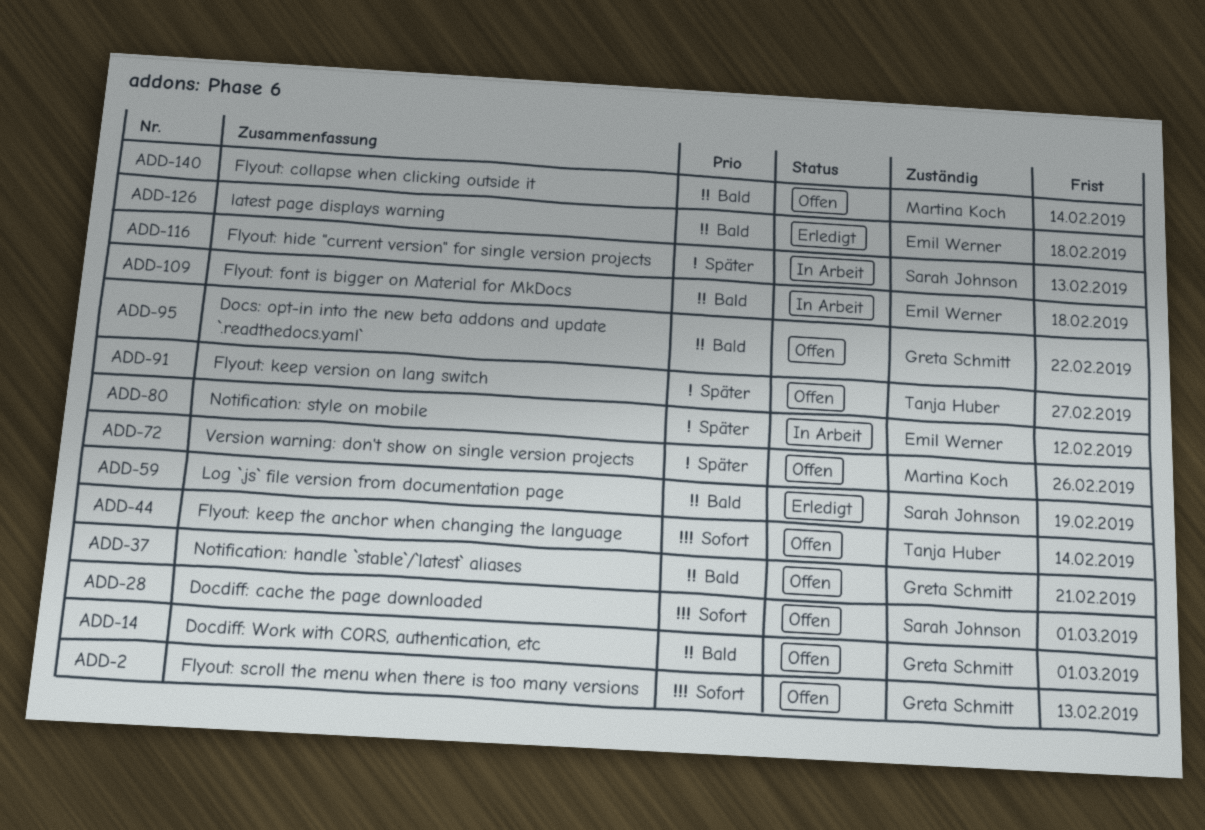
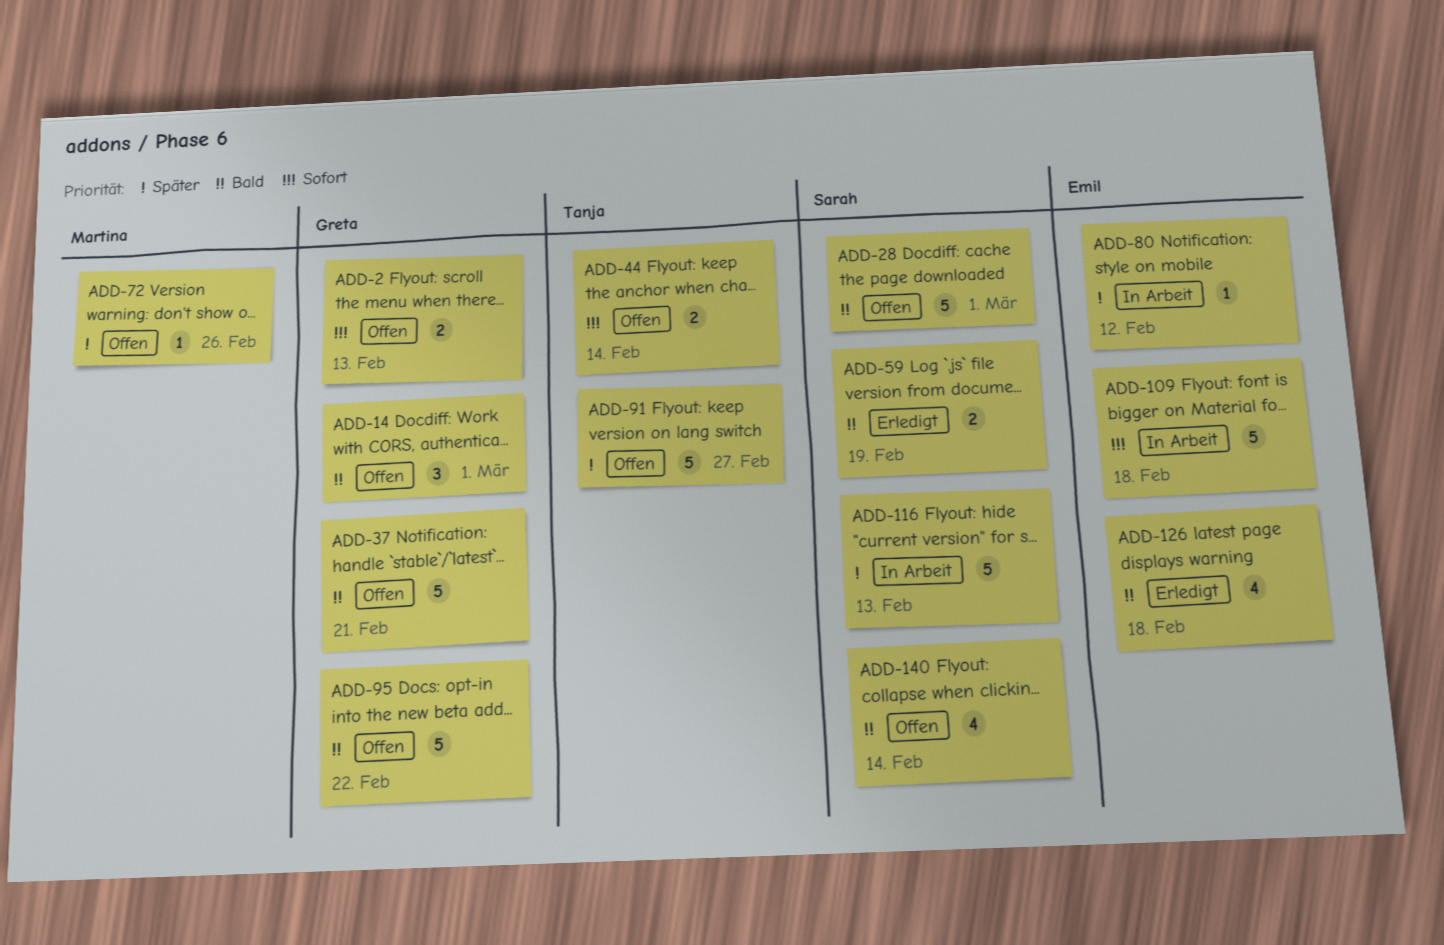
ADD-28, priority: Sofort -> Bald
ADD-109, priority: Bald -> Sofort
ADD-140, owner: Martina Koch -> Sarah Johnson

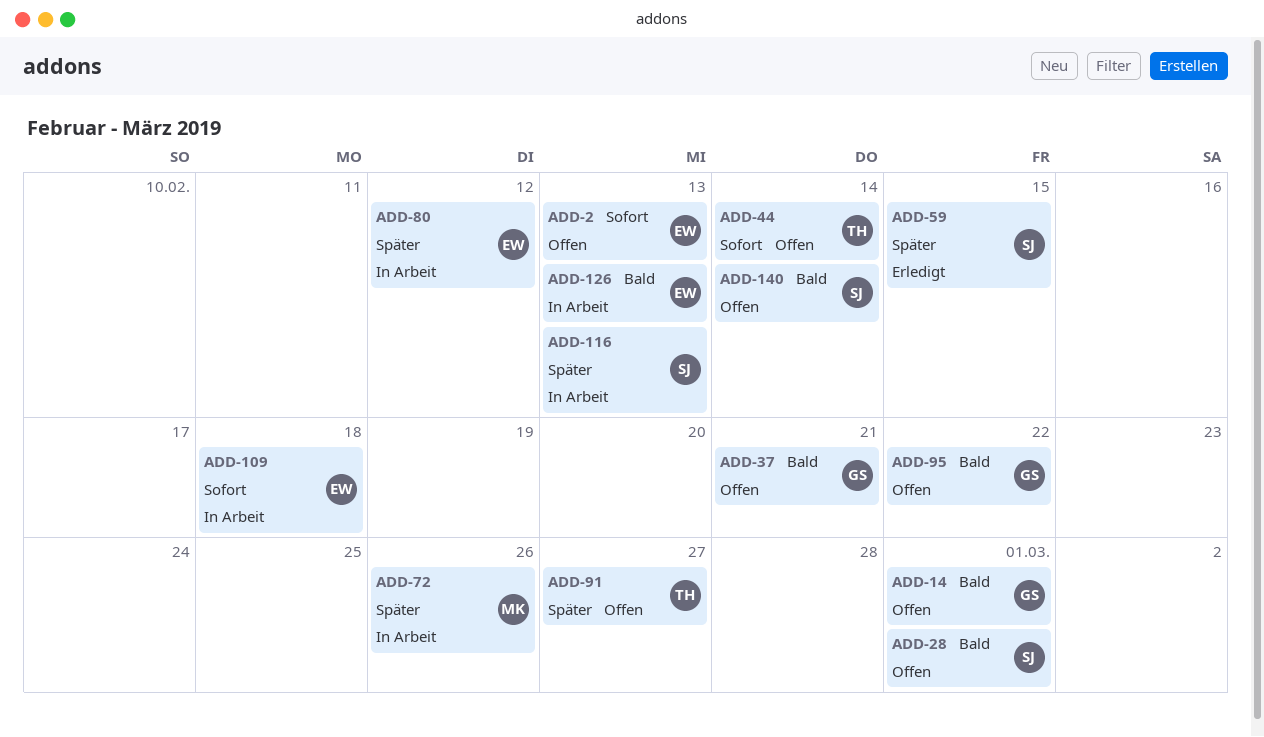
ADD-2, owner: Greta -> Emil
ADD-59, priority: Bald -> Später
ADD-59, due: Feb 19 -> Feb 15
ADD-72, status: Offen -> In Arbeit
ADD-126, status: Erledigt -> In Arbeit
ADD-126, due: Feb 18 -> Feb 13

